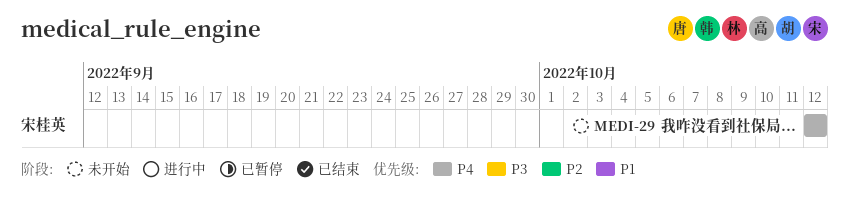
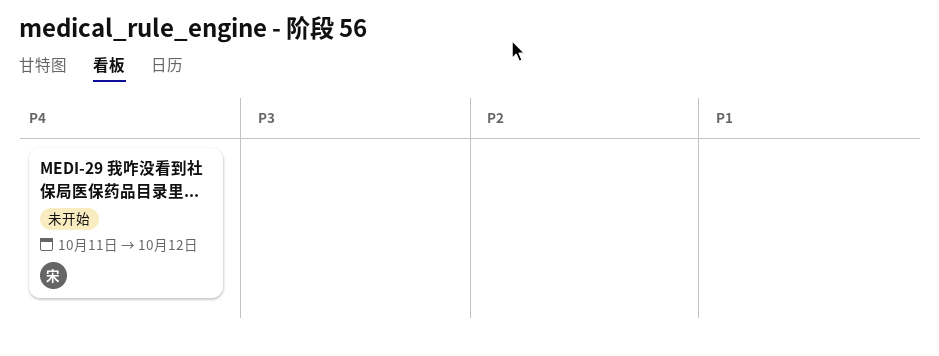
MEDI-29, start: Oct 12 -> Oct 11

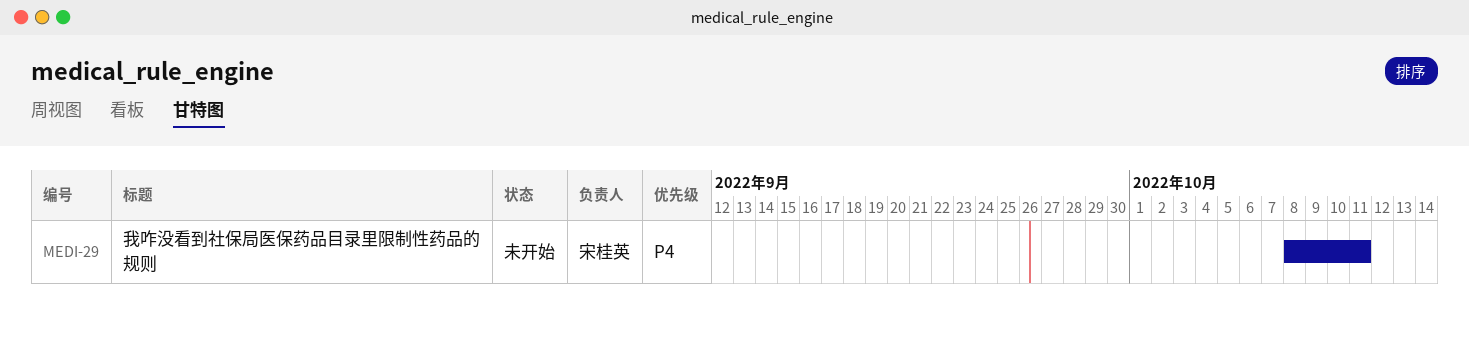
MEDI-29, start: Oct 11 -> Oct 8
MEDI-29, due: Oct 12 -> Oct 11

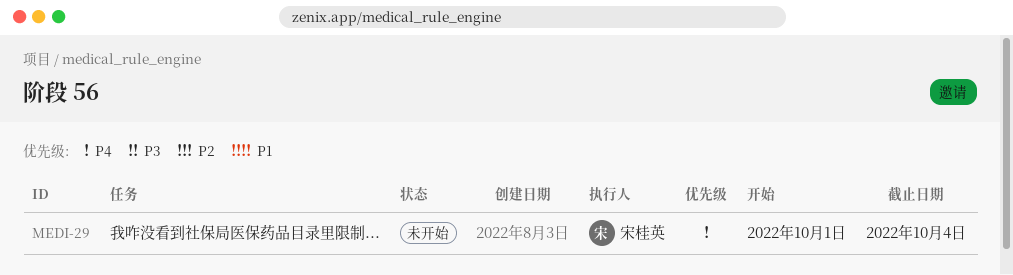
MEDI-29, start: Oct 8 -> Oct 1
MEDI-29, due: Oct 11 -> Oct 4

